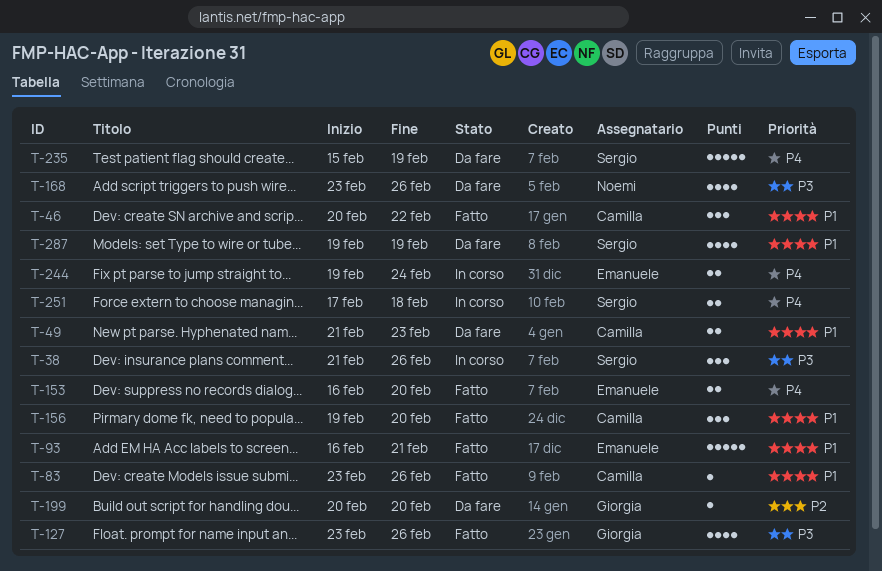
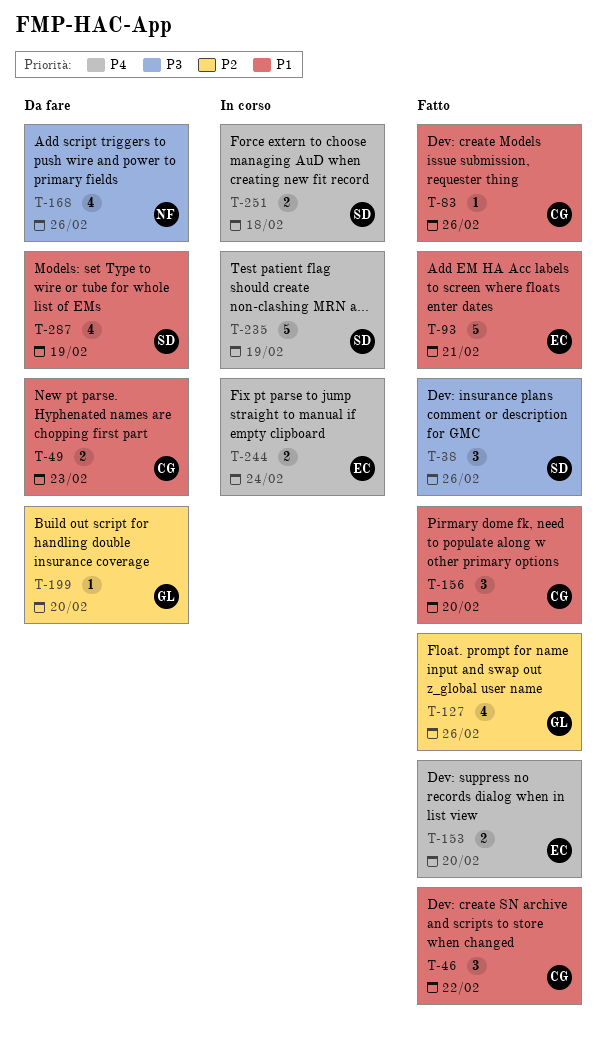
T-38, status: In corso -> Fatto
T-127, priority: P3 -> P2
T-235, status: Da fare -> In corso

